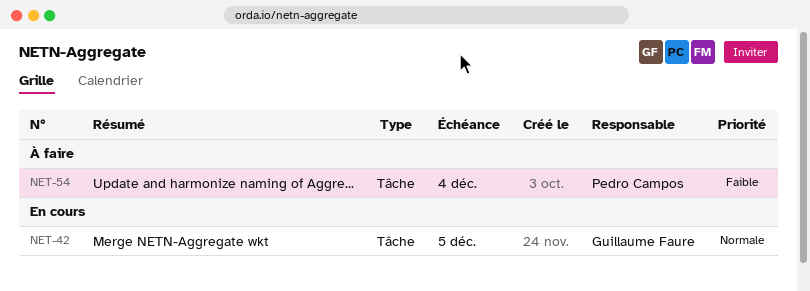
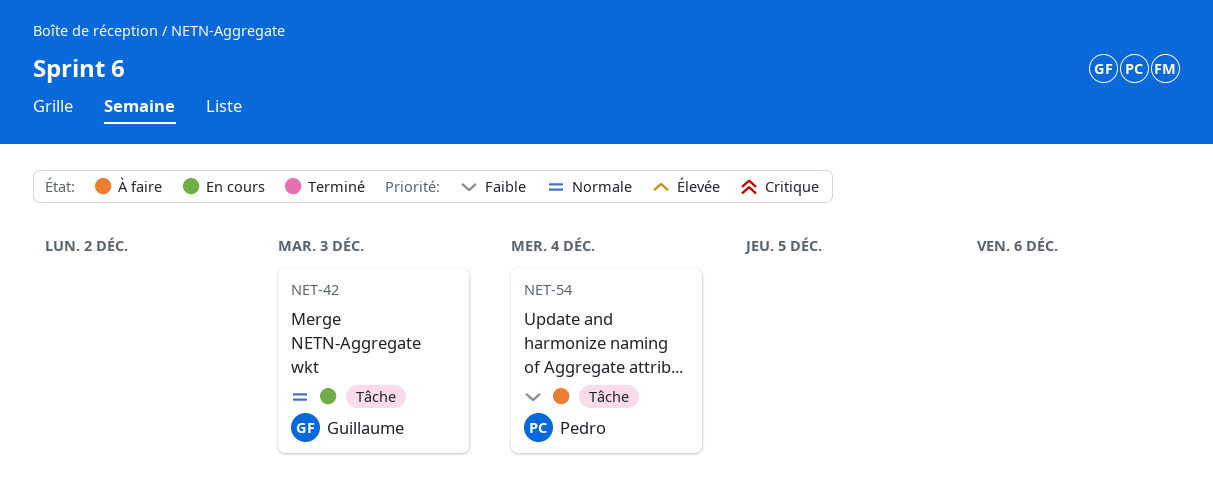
NET-42, due: Dec 5 -> Dec 3

